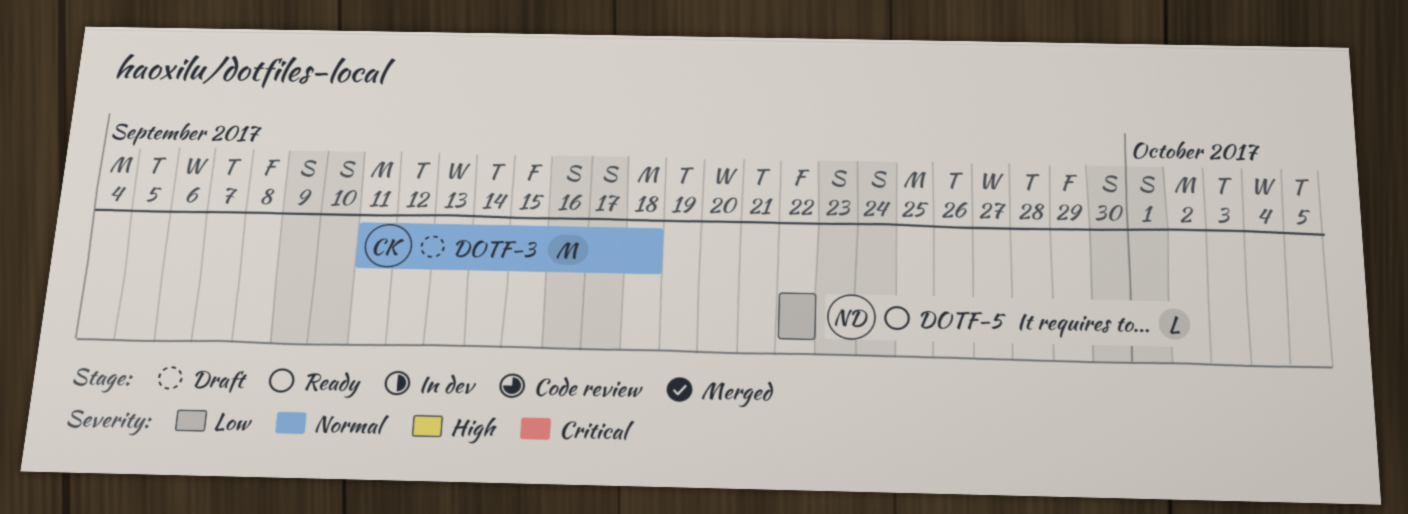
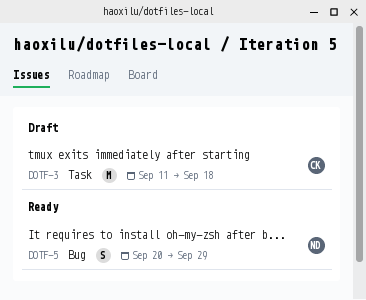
DOTF-5, estimate: L -> S
DOTF-5, start: Sep 22 -> Sep 20
DOTF-5, due: Sep 22 -> Sep 29

